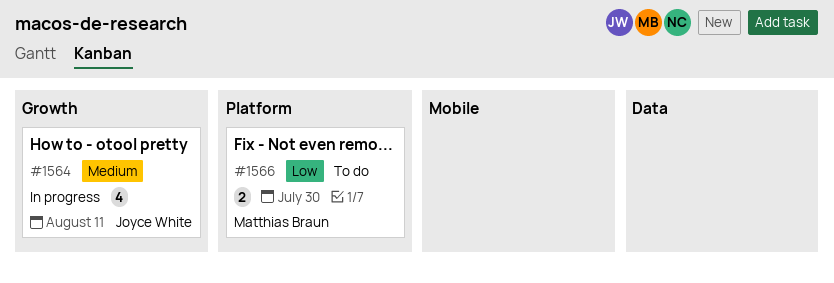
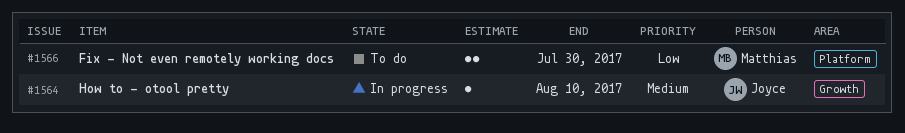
#1564, estimate: 4 -> 1
#1564, due: Aug 11 -> Aug 10

